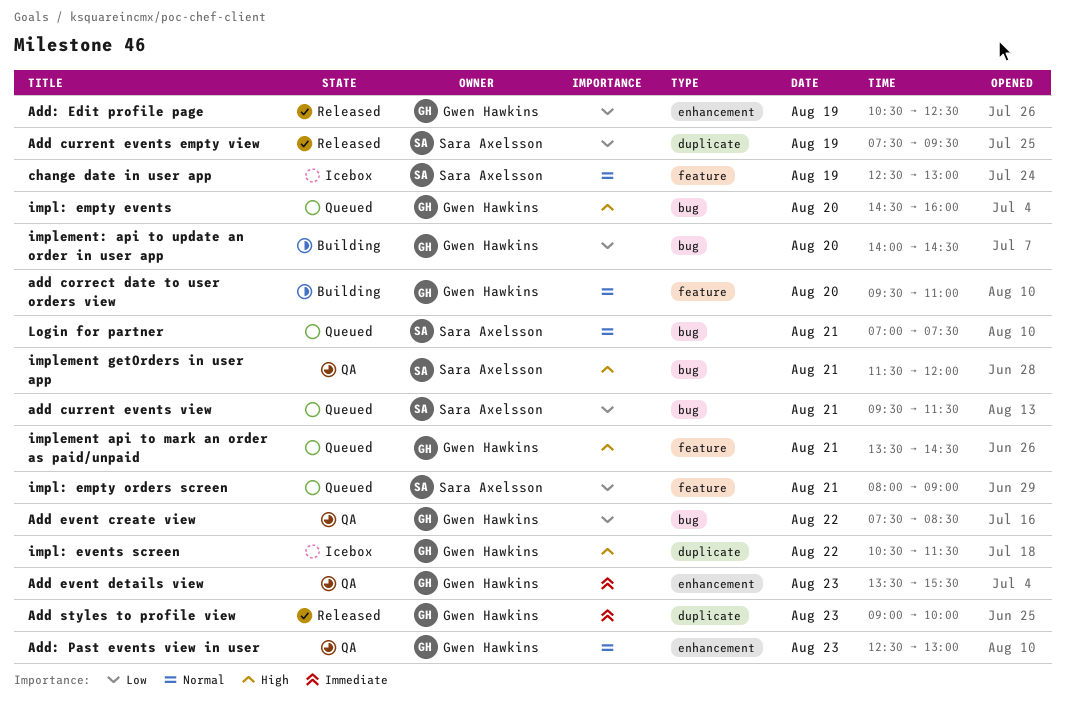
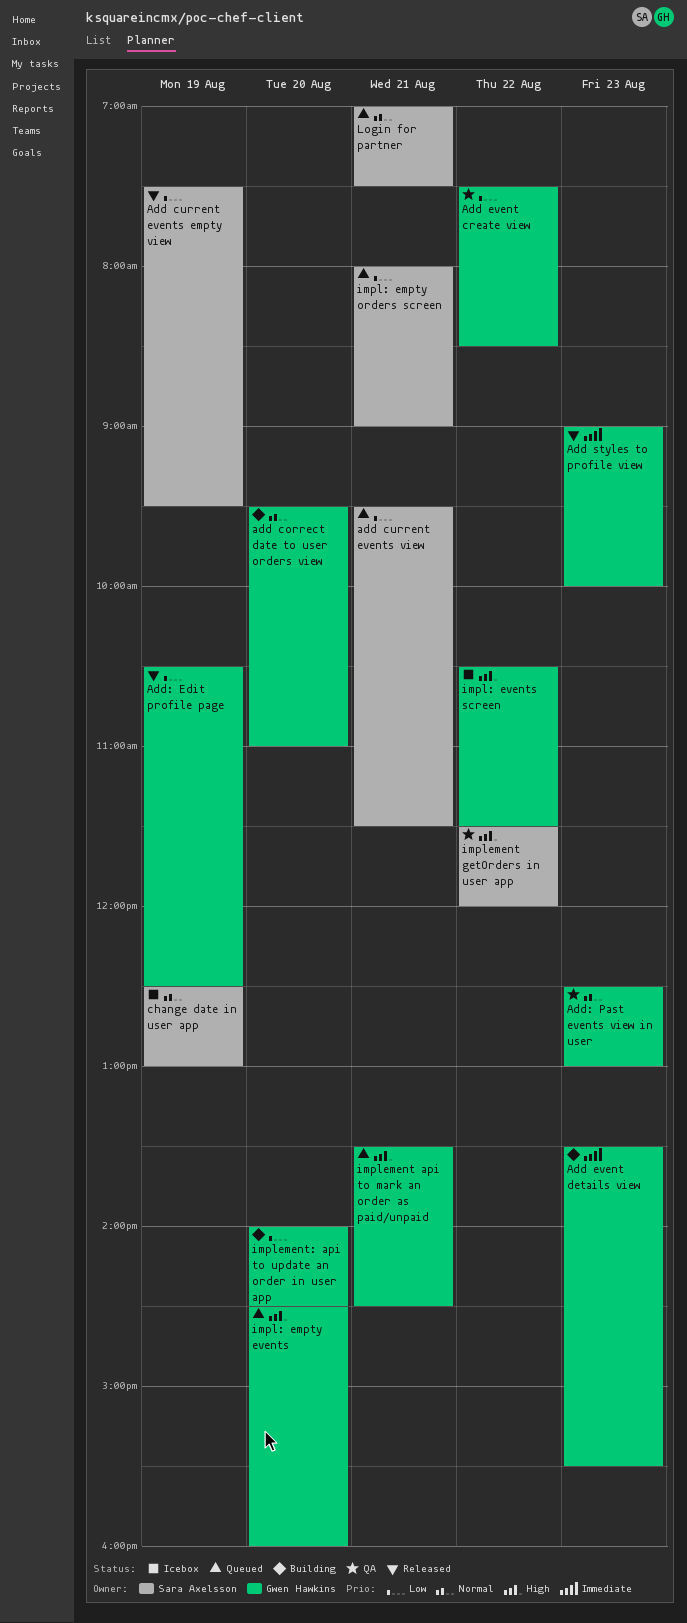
Add event details view, status: QA -> Building
implement getOrders in user app, day: Aug 21 -> Aug 22

